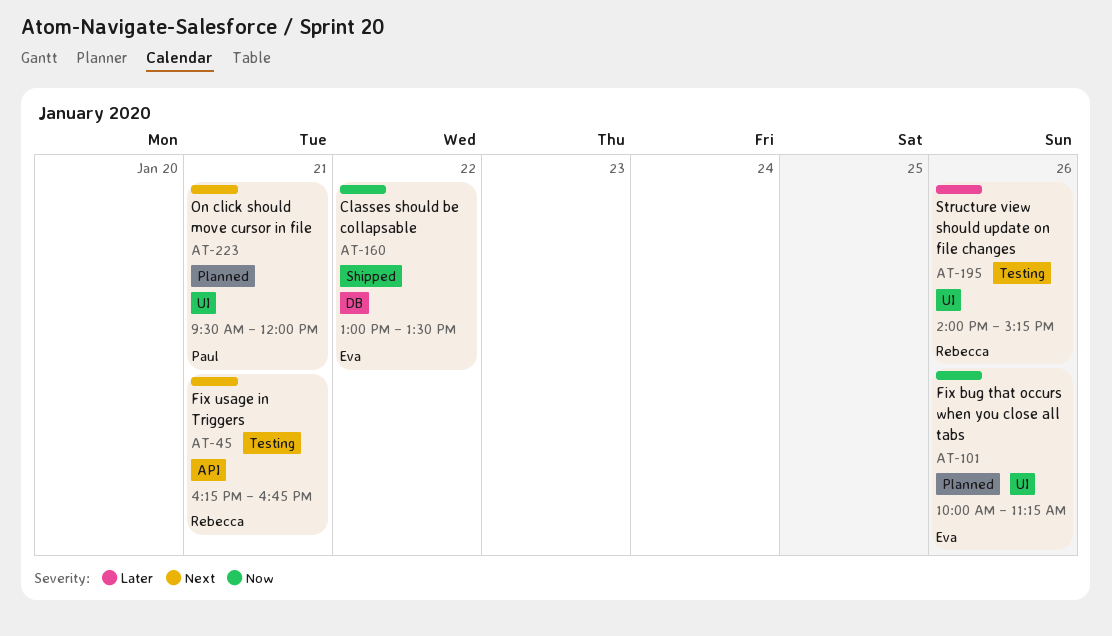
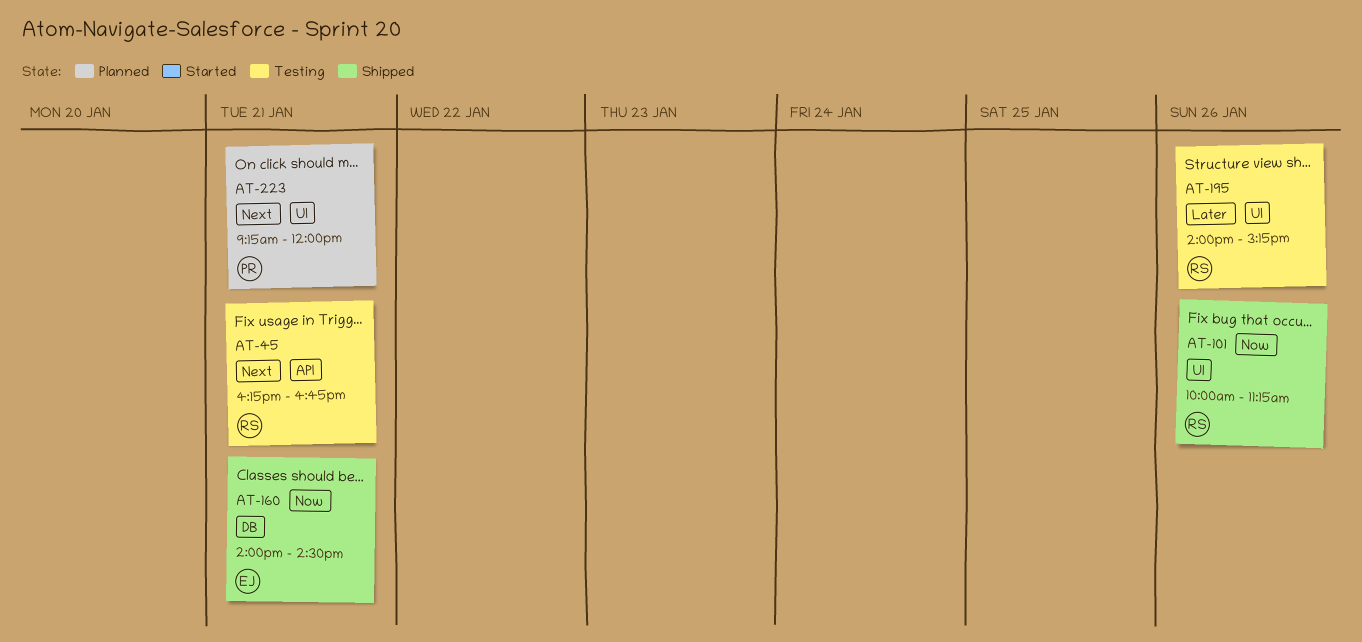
AT-101, status: Planned -> Shipped
AT-101, owner: Eva -> Rebecca
AT-160, day: Jan 22 -> Jan 21
AT-160, begins: 13:00 -> 14:00
AT-160, ends: 13:30 -> 14:30
AT-223, begins: 09:30 -> 09:15

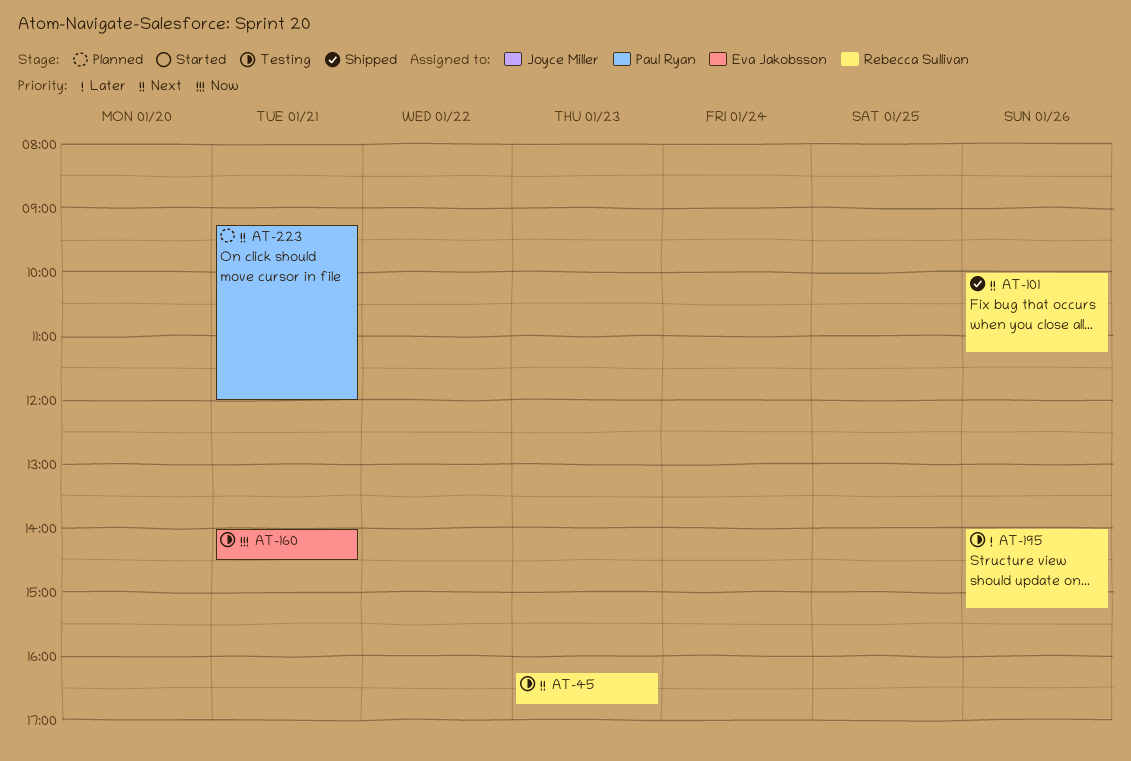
AT-45, day: Jan 21 -> Jan 23
AT-101, priority: Now -> Next
AT-160, status: Shipped -> Testing

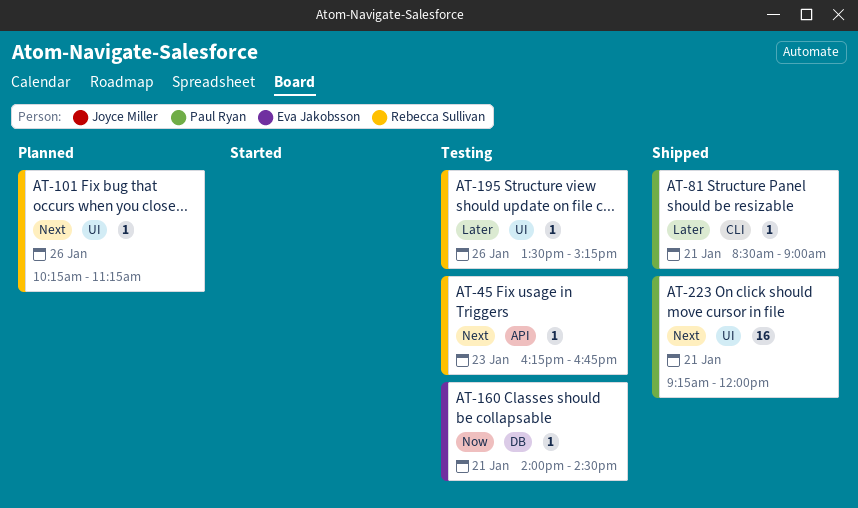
AT-81: none -> present
AT-101, status: Shipped -> Planned
AT-101, begins: 10:00 -> 10:15
AT-195, begins: 14:00 -> 13:30
AT-223, status: Planned -> Shipped

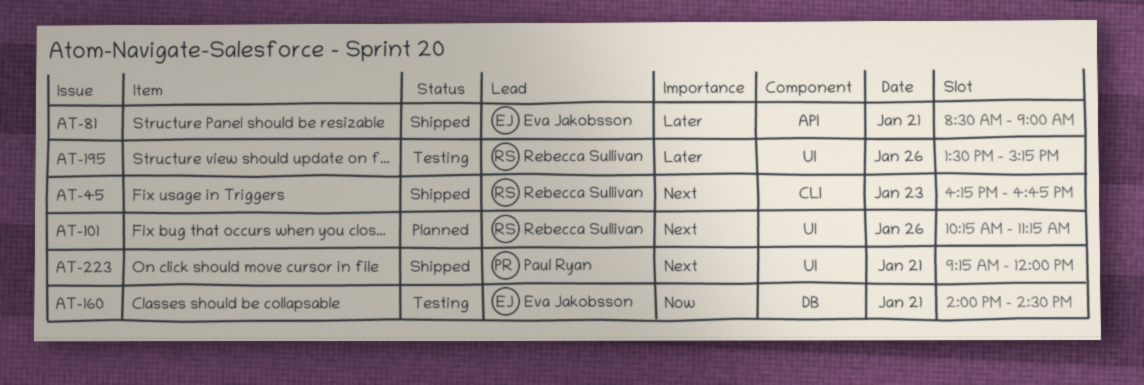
AT-45, status: Testing -> Shipped
AT-45, label: API -> CLI
AT-81, owner: Paul Ryan -> Eva Jakobsson
AT-81, label: CLI -> API

